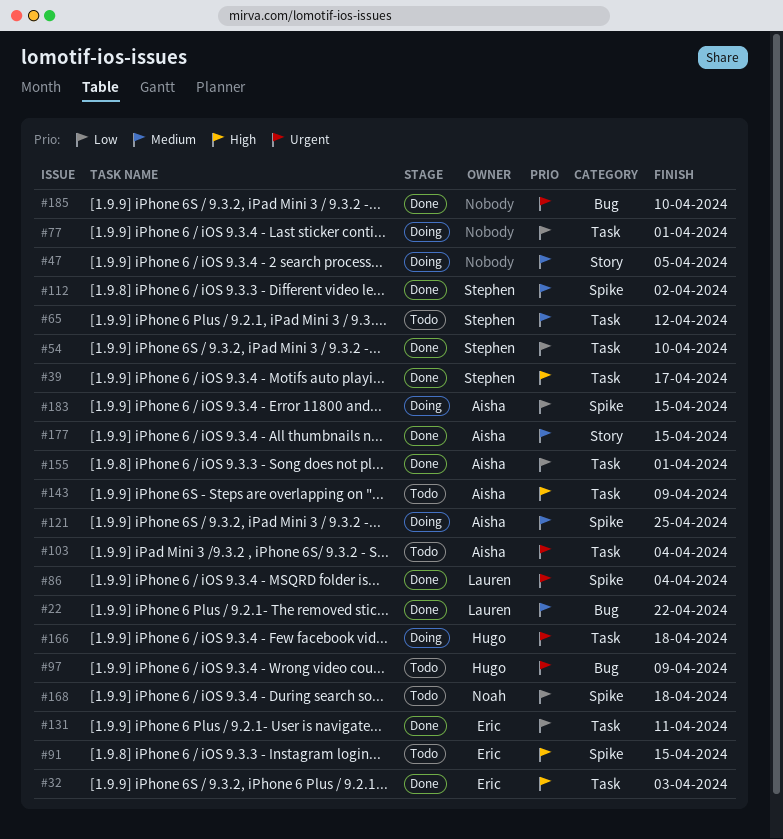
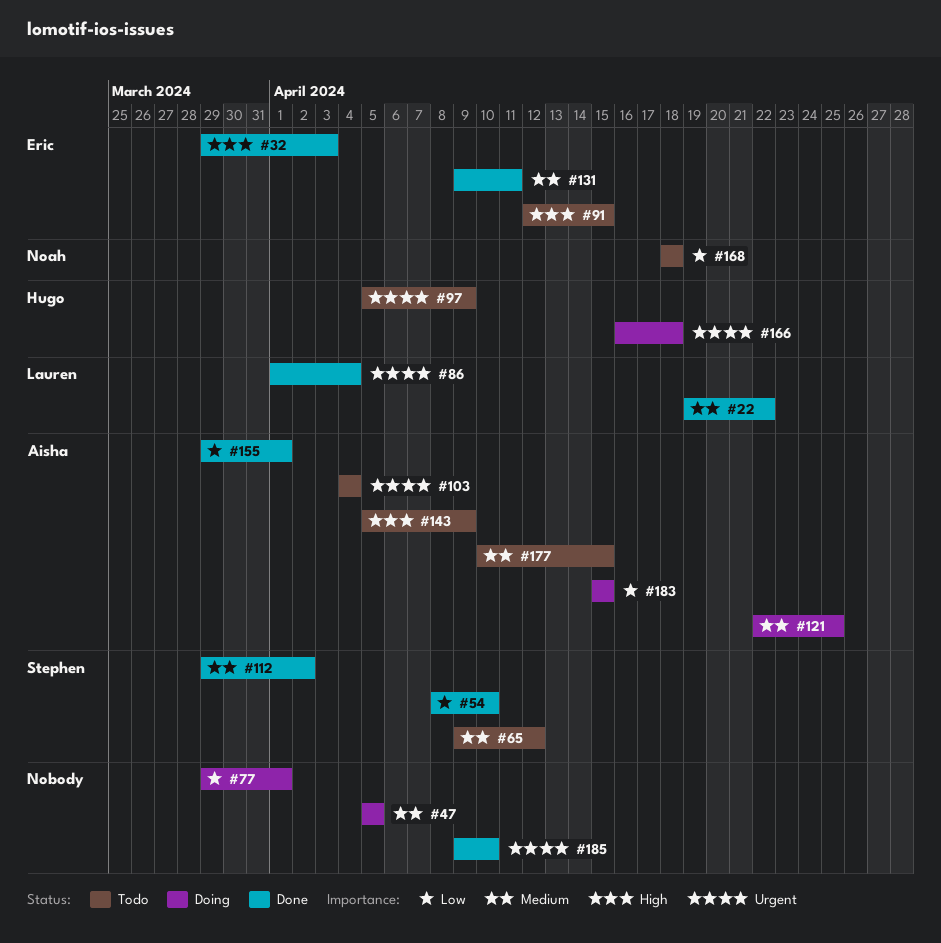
#39: present -> none
#131, priority: Low -> Medium
#177, status: Done -> Todo

